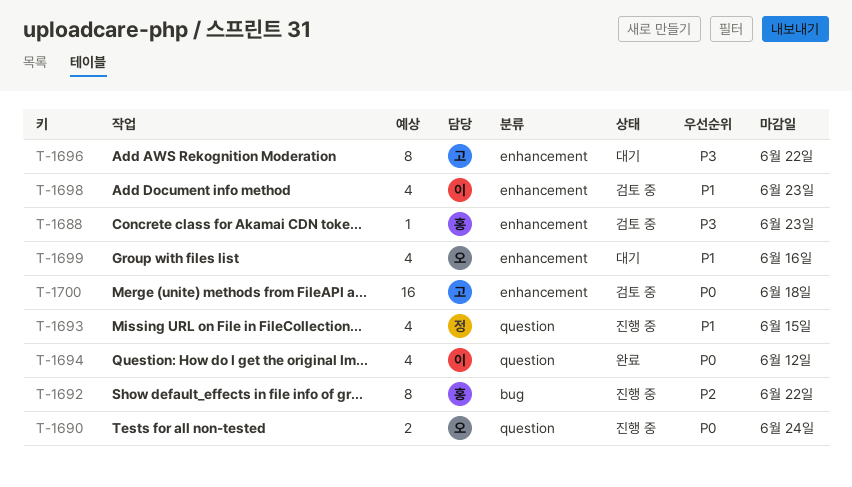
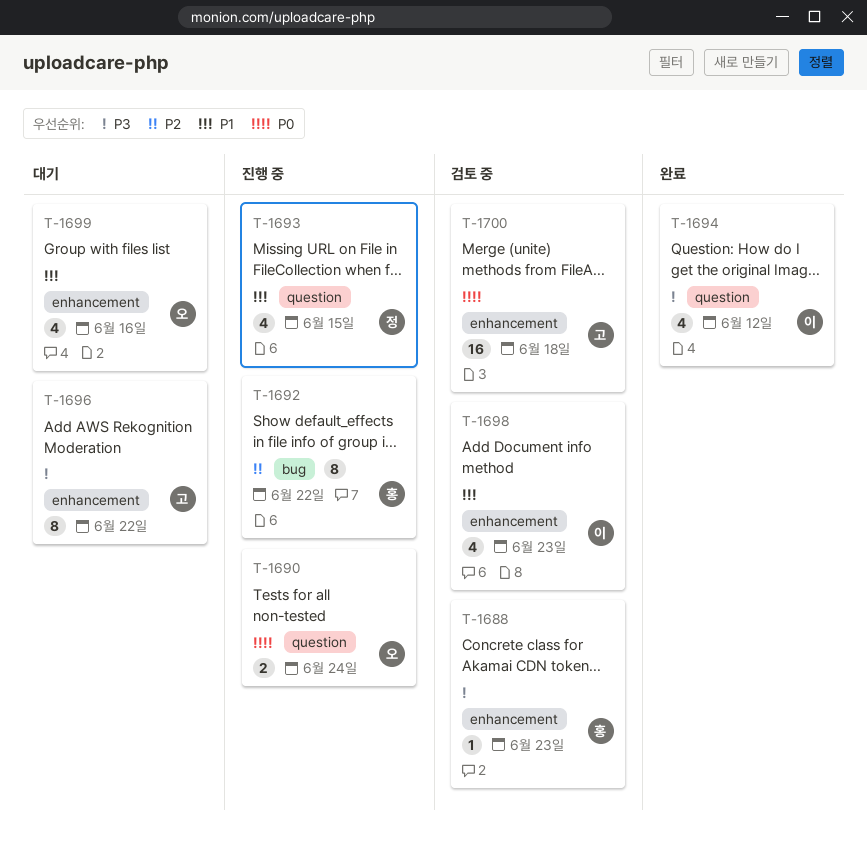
T-1694, priority: P0 -> P3

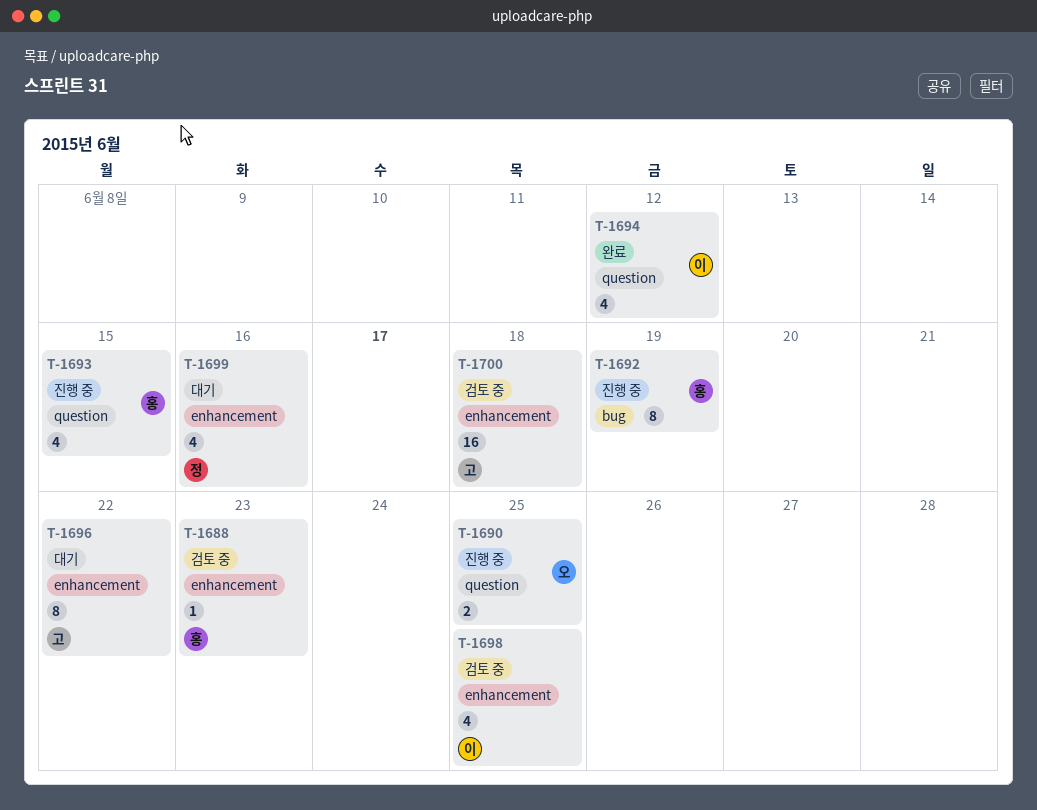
T-1690, due: Jun 24 -> Jun 25
T-1692, due: Jun 22 -> Jun 19
T-1693, owner: 정 -> 홍
T-1698, due: Jun 23 -> Jun 25
T-1699, owner: 오 -> 정

